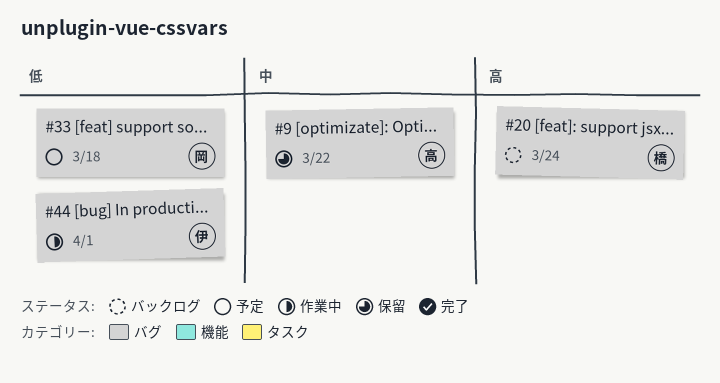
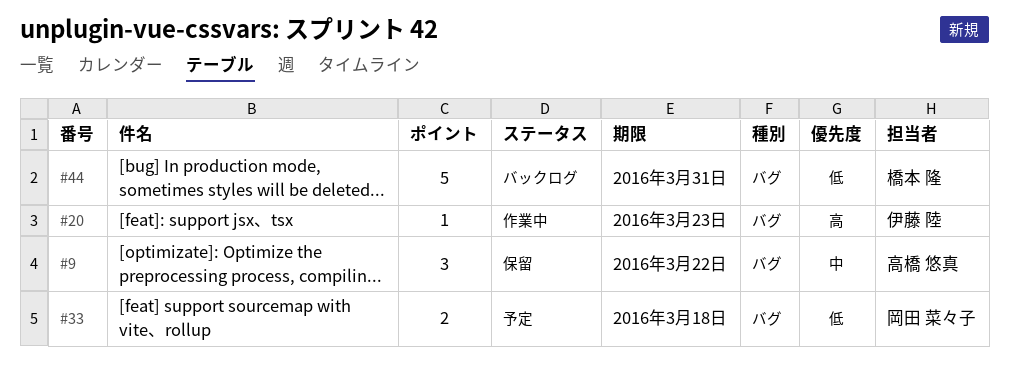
#20, status: バックログ -> 作業中
#20, owner: 橋本 隆 -> 伊藤 陸
#20, due: Mar 24 -> Mar 23
#44, status: 作業中 -> バックログ
#44, owner: 伊藤 陸 -> 橋本 隆
#44, due: Apr 1 -> Mar 31

